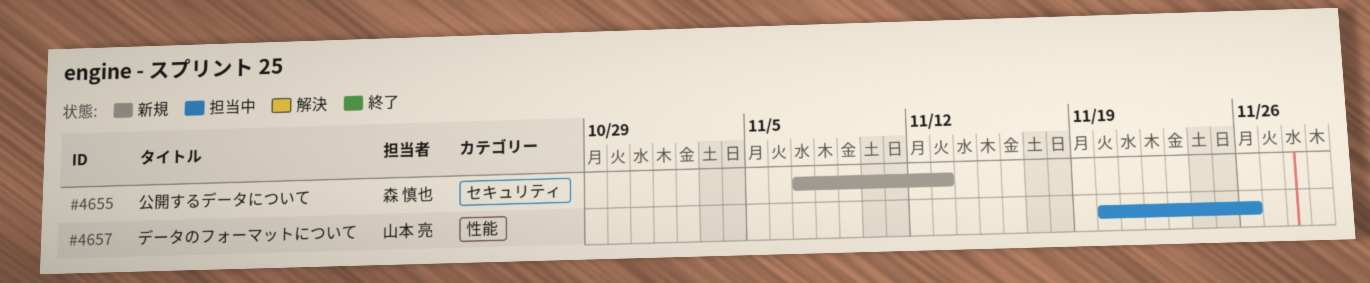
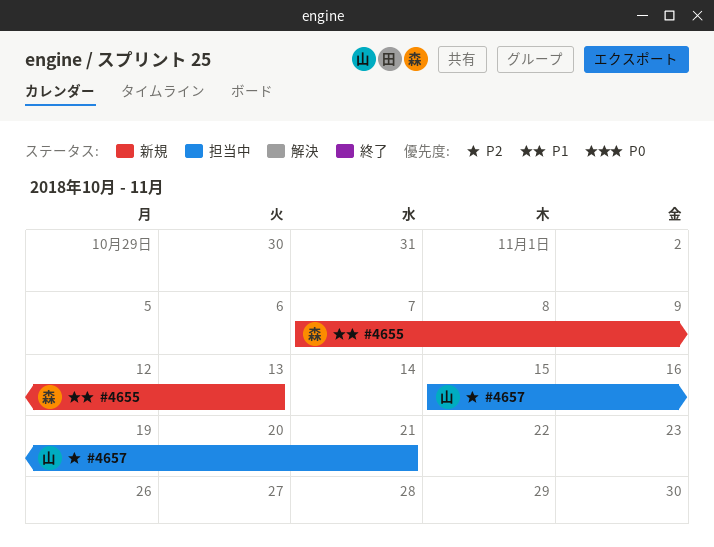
#4657, start: Nov 20 -> Nov 15
#4657, due: Nov 26 -> Nov 21

